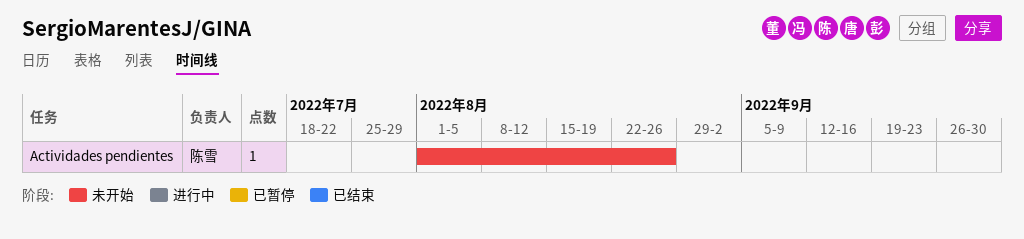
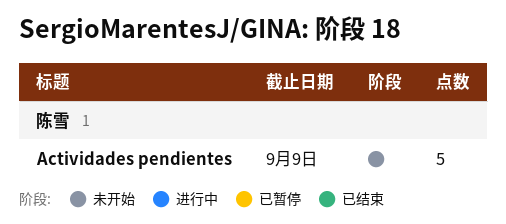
Actividades pendientes, estimate: 1 -> 5
Actividades pendientes, due: Aug 26 -> Sep 9

